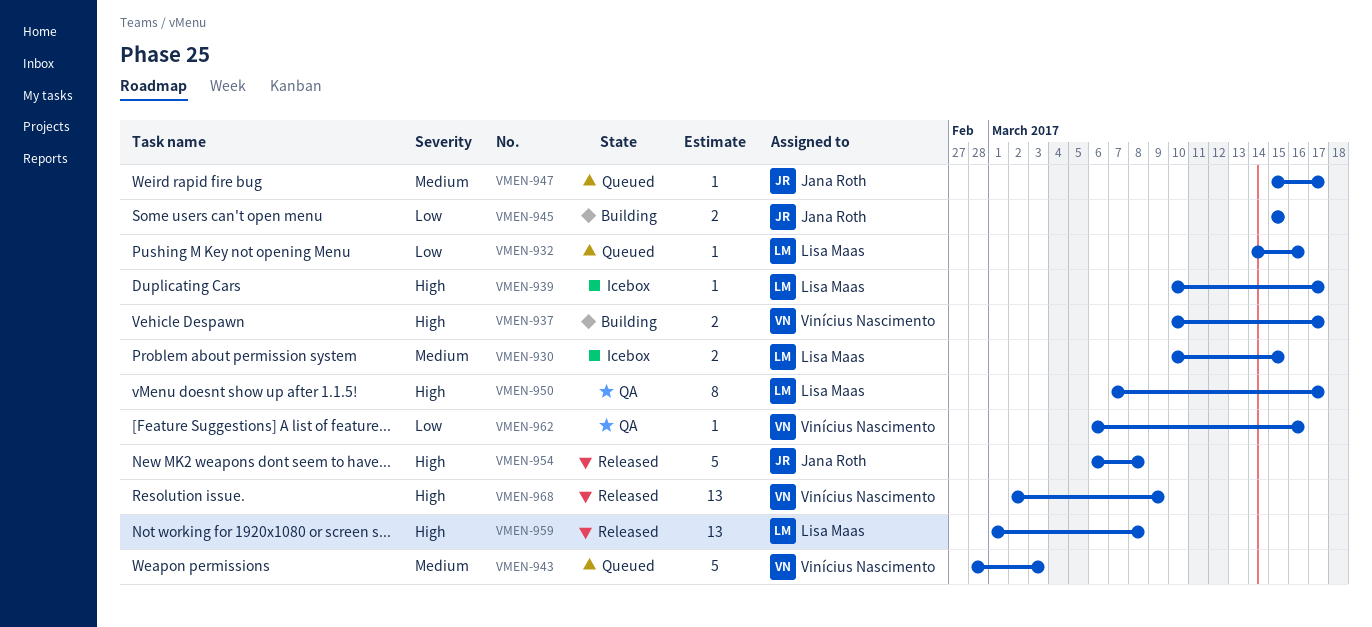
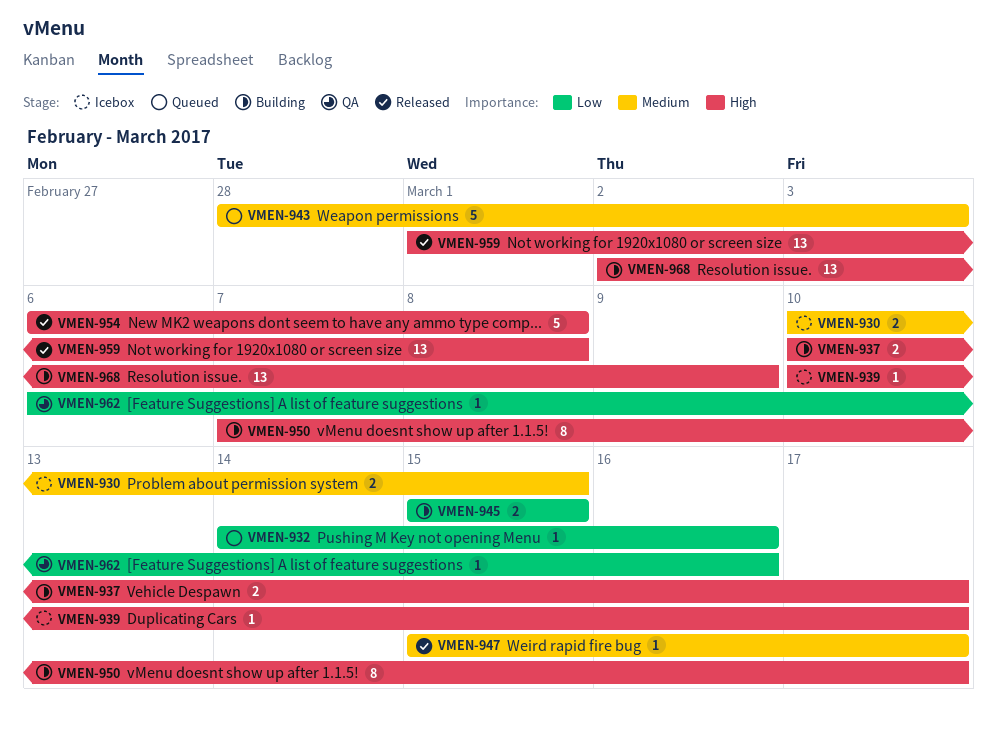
VMEN-947, status: Queued -> Released
VMEN-950, status: QA -> Building
VMEN-968, status: Released -> Building

